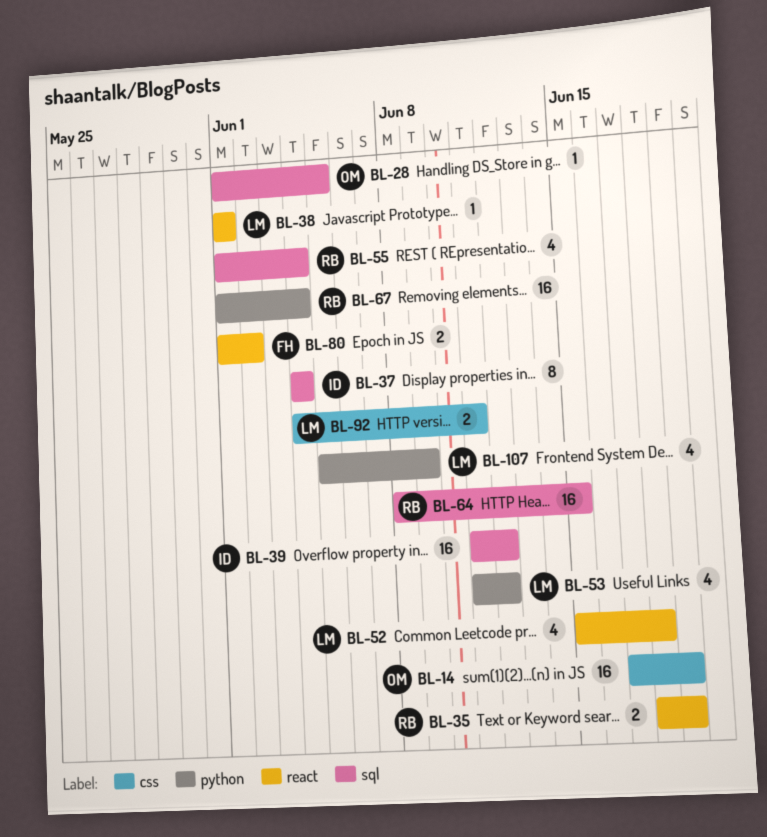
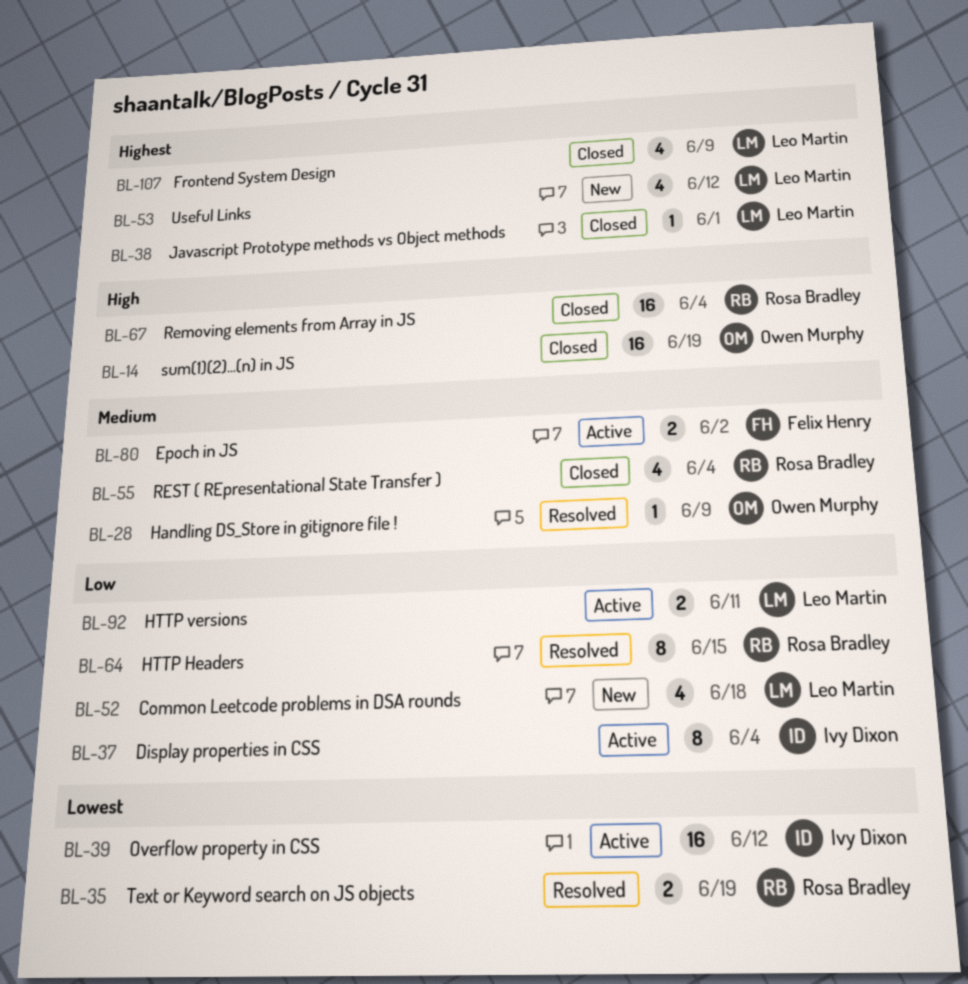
BL-28, due: Jun 5 -> Jun 9
BL-64, estimate: 16 -> 8

